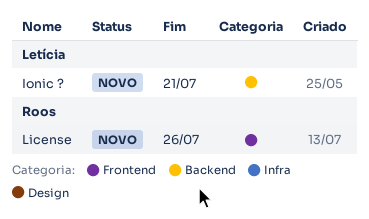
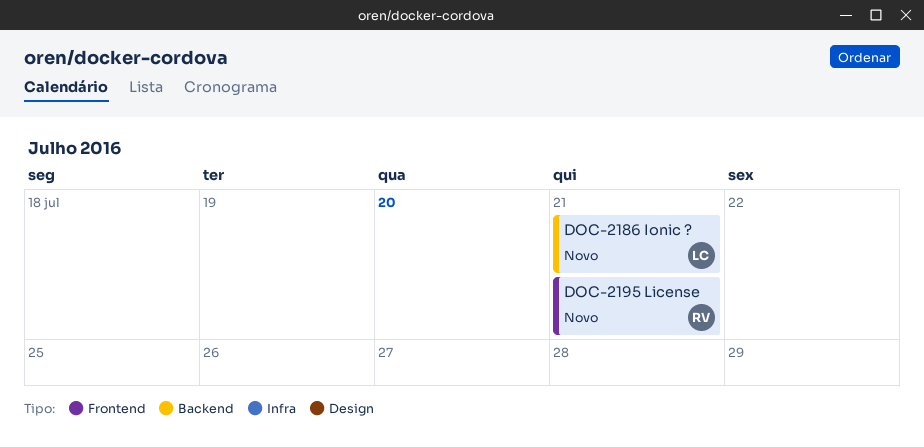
License, due: Jul 26 -> Jul 21

